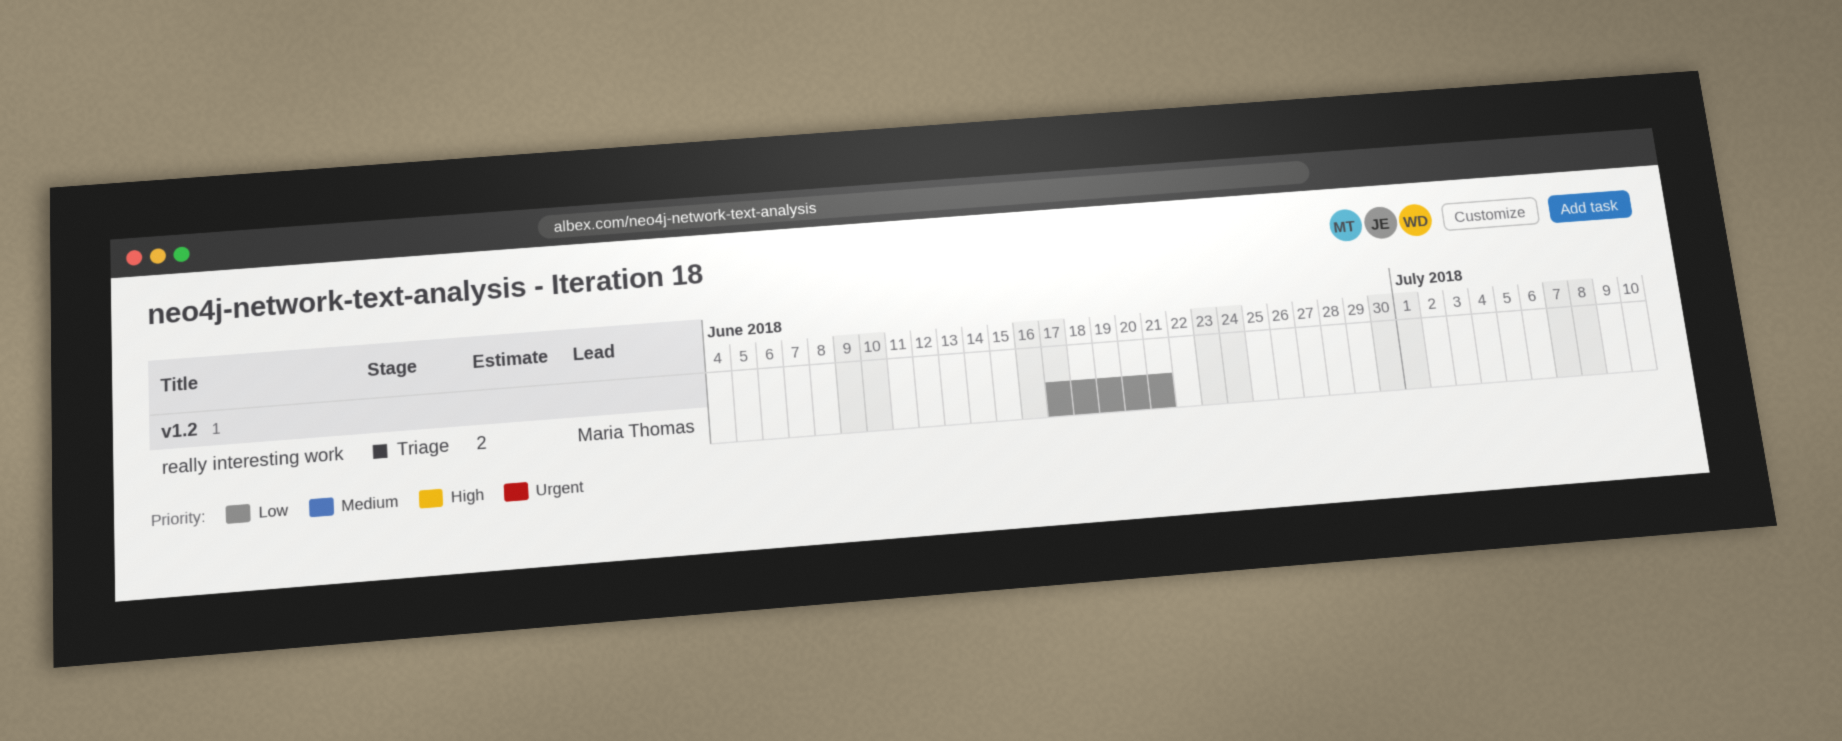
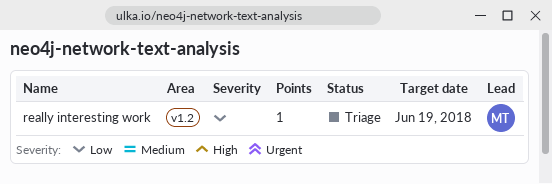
really interesting work, estimate: 2 -> 1
really interesting work, due: Jun 21 -> Jun 19

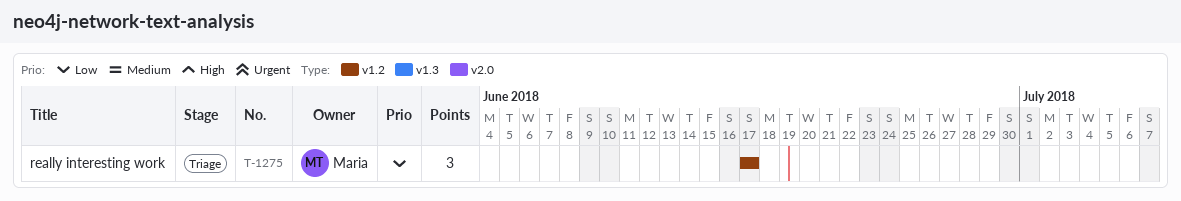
really interesting work, estimate: 1 -> 3
really interesting work, due: Jun 19 -> Jun 17

